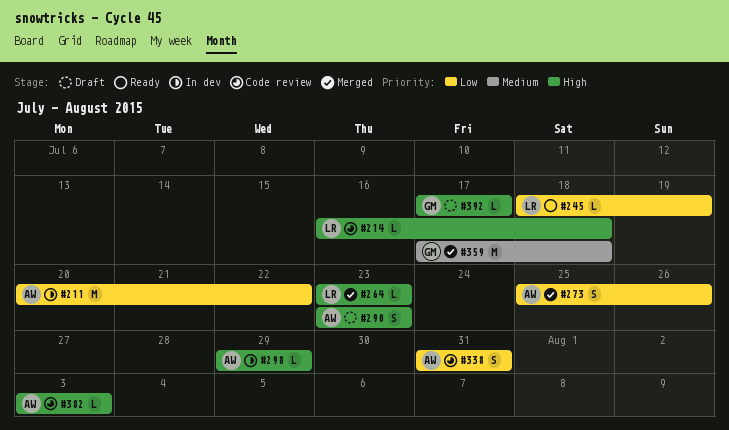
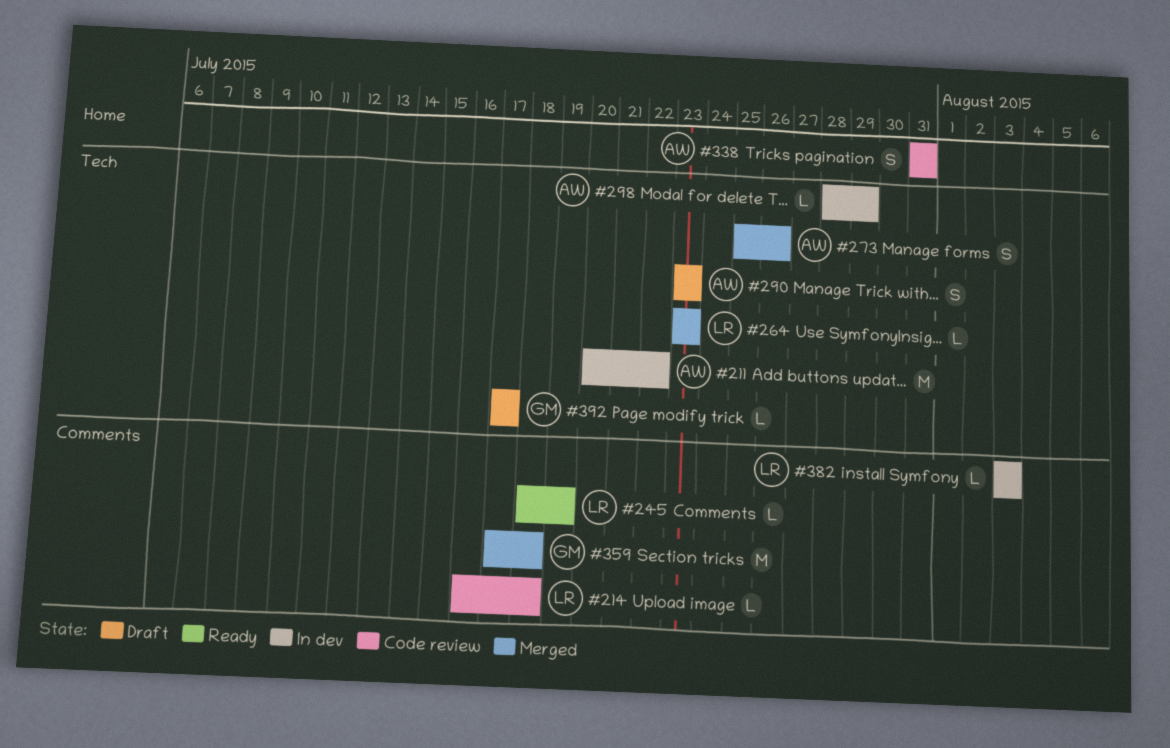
#298, start: Jul 29 -> Jul 28
#382, status: Code review -> In dev
#382, owner: AW -> LR

